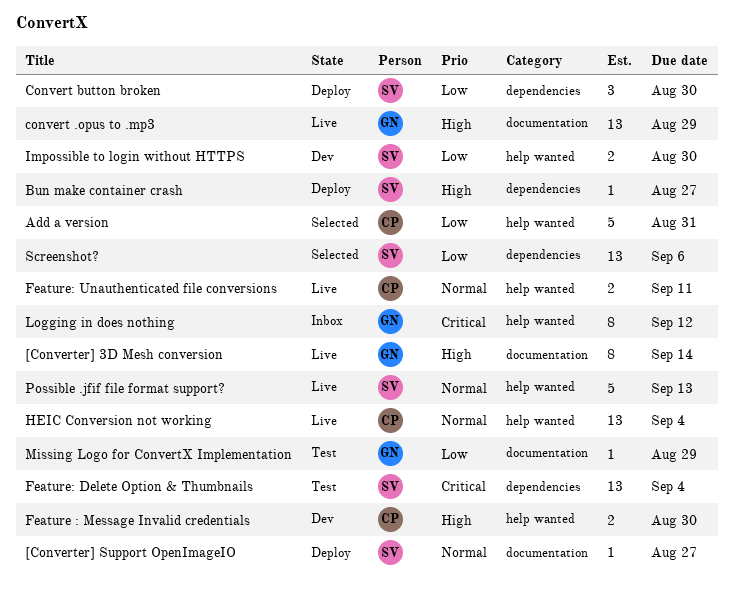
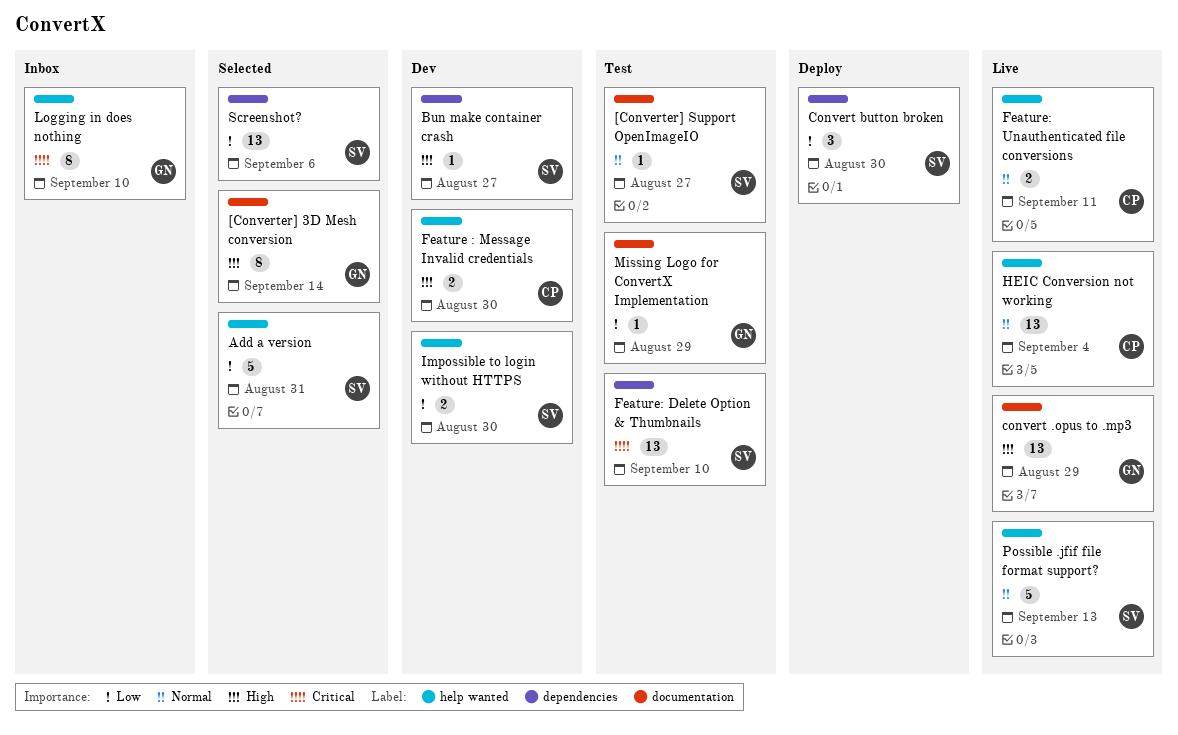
[Converter] 3D Mesh conversion, status: Live -> Selected
[Converter] Support OpenImageIO, status: Deploy -> Test
Add a version, owner: CP -> SV
Bun make container crash, status: Deploy -> Dev
Feature: Delete Option & Thumbnails, due: Sep 4 -> Sep 10
Logging in does nothing, due: Sep 12 -> Sep 10

